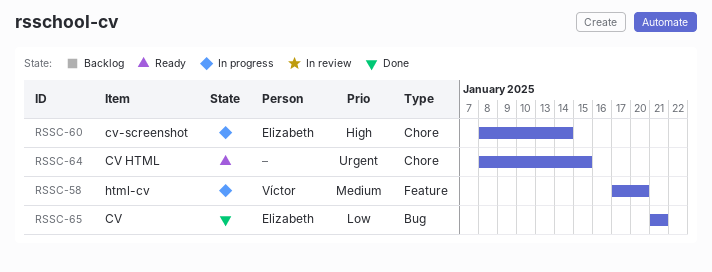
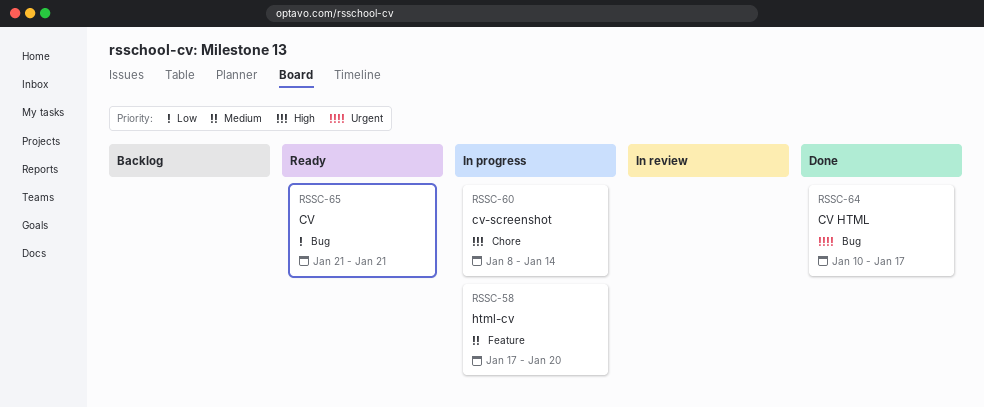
RSSC-64, status: Ready -> Done
RSSC-64, label: Chore -> Bug
RSSC-64, start: Jan 8 -> Jan 10
RSSC-64, due: Jan 15 -> Jan 17
RSSC-65, status: Done -> Ready

